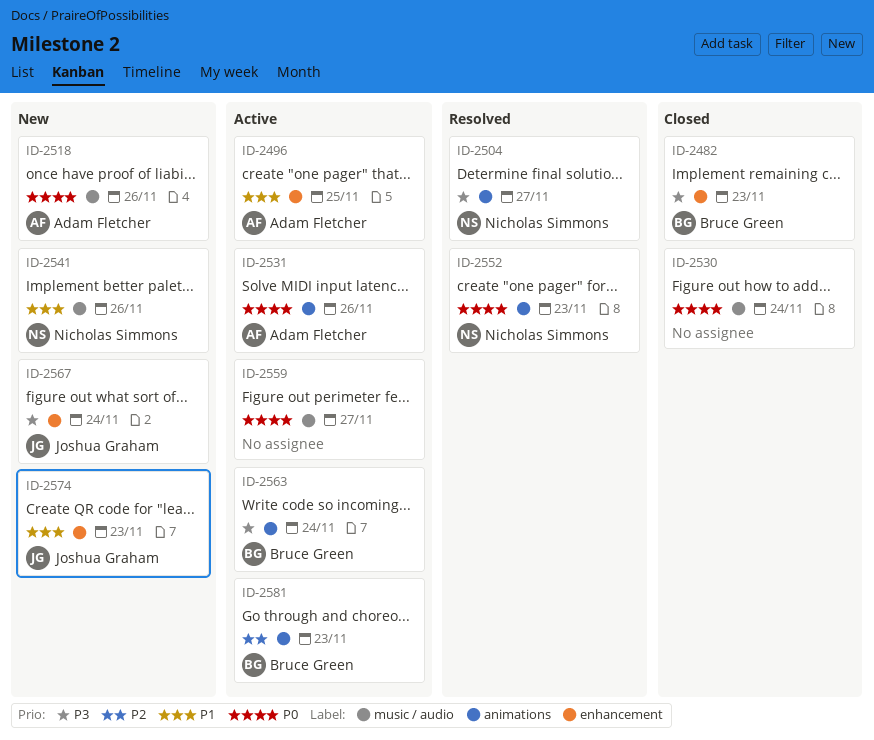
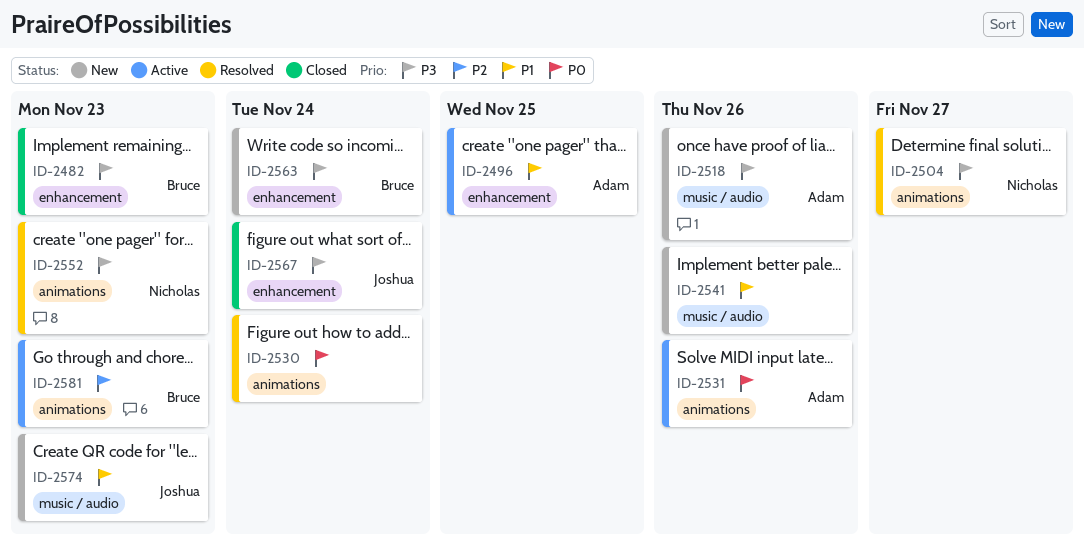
ID-2518, priority: P0 -> P3
ID-2530, status: Closed -> Resolved
ID-2530, label: music / audio -> animations
ID-2541, owner: Nicholas Simmons -> none
ID-2552, priority: P0 -> P3
ID-2559: present -> none
ID-2563, status: Active -> New
ID-2563, label: animations -> enhancement
ID-2567, status: New -> Closed
ID-2574, label: enhancement -> music / audio

